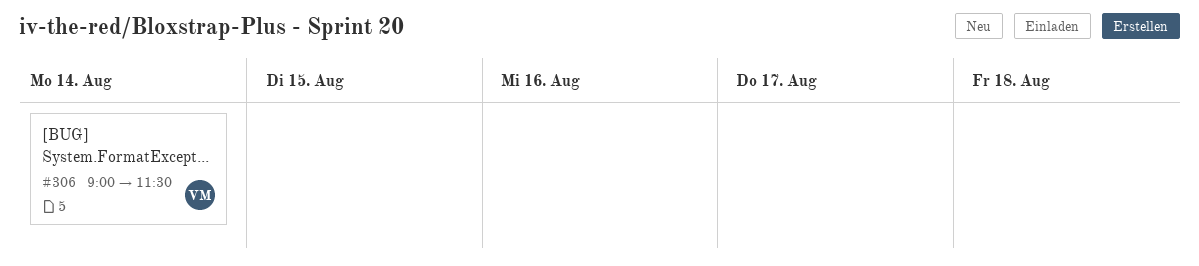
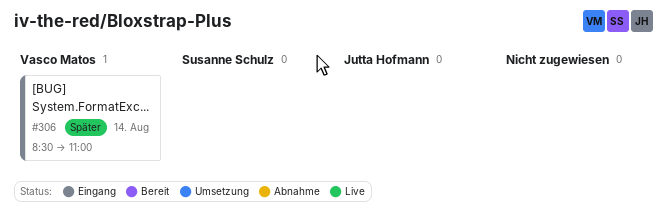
#306, begins: 09:00 -> 08:30
#306, ends: 11:30 -> 11:00

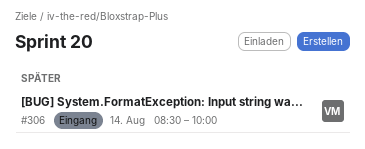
#306, ends: 11:00 -> 10:00

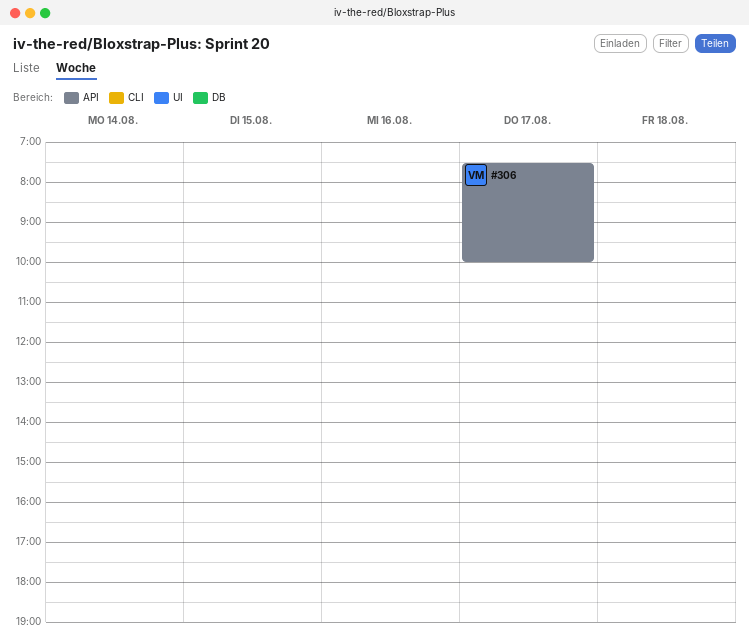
#306, day: Aug 14 -> Aug 17
#306, begins: 08:30 -> 07:30

